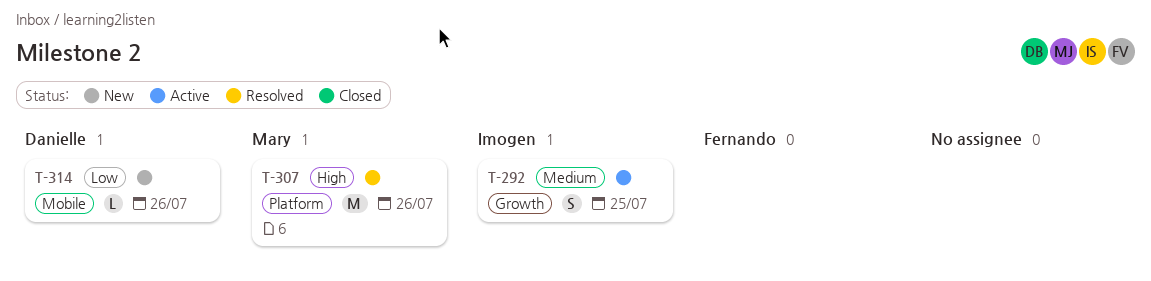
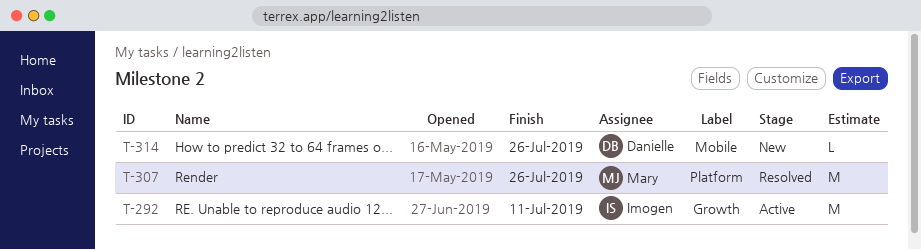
T-292, estimate: S -> M
T-292, due: Jul 25 -> Jul 11

